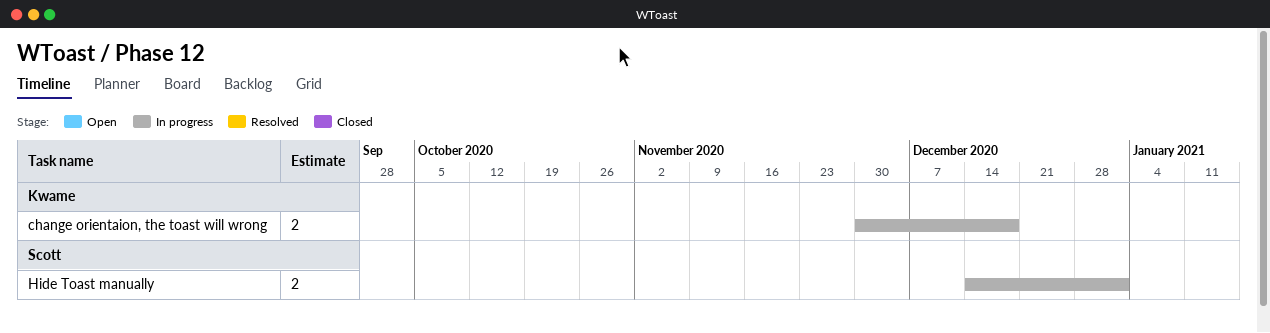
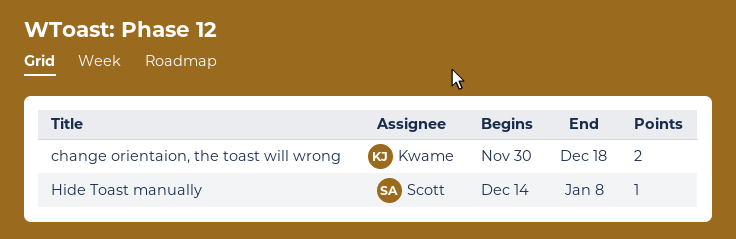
Hide Toast manually, estimate: 2 -> 1
Hide Toast manually, due: Jan 1 -> Jan 8

